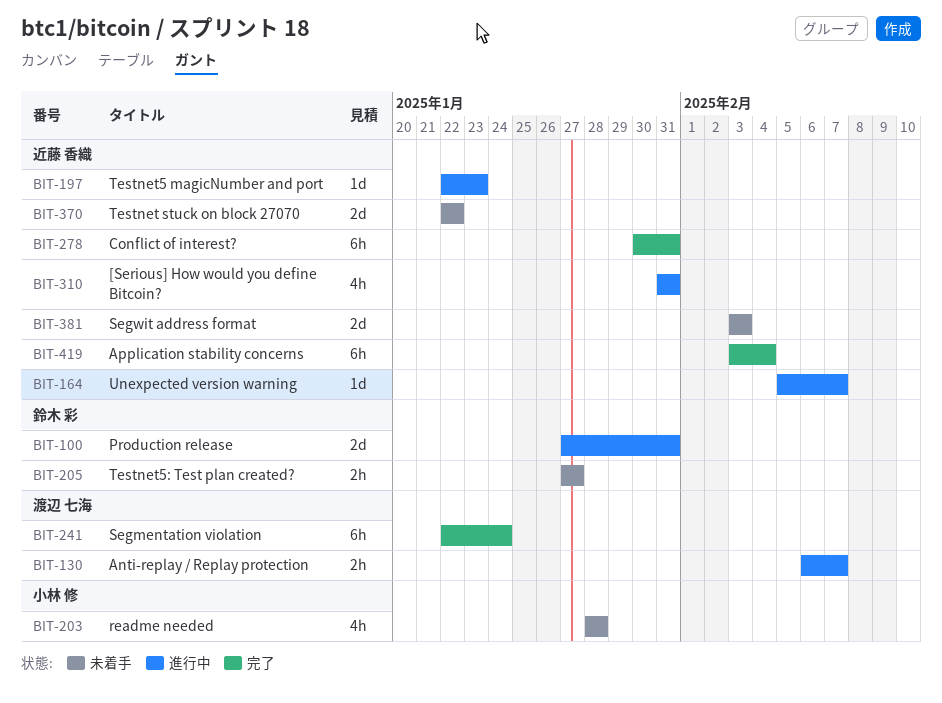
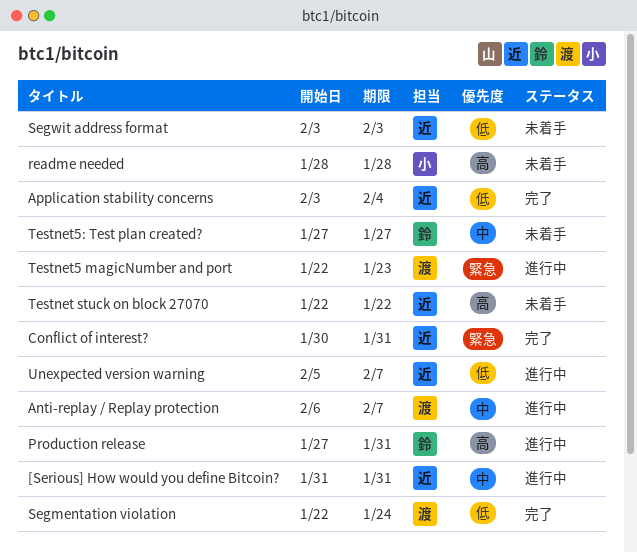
Testnet5 magicNumber and port, owner: 近藤 香織 -> 渡辺 七海

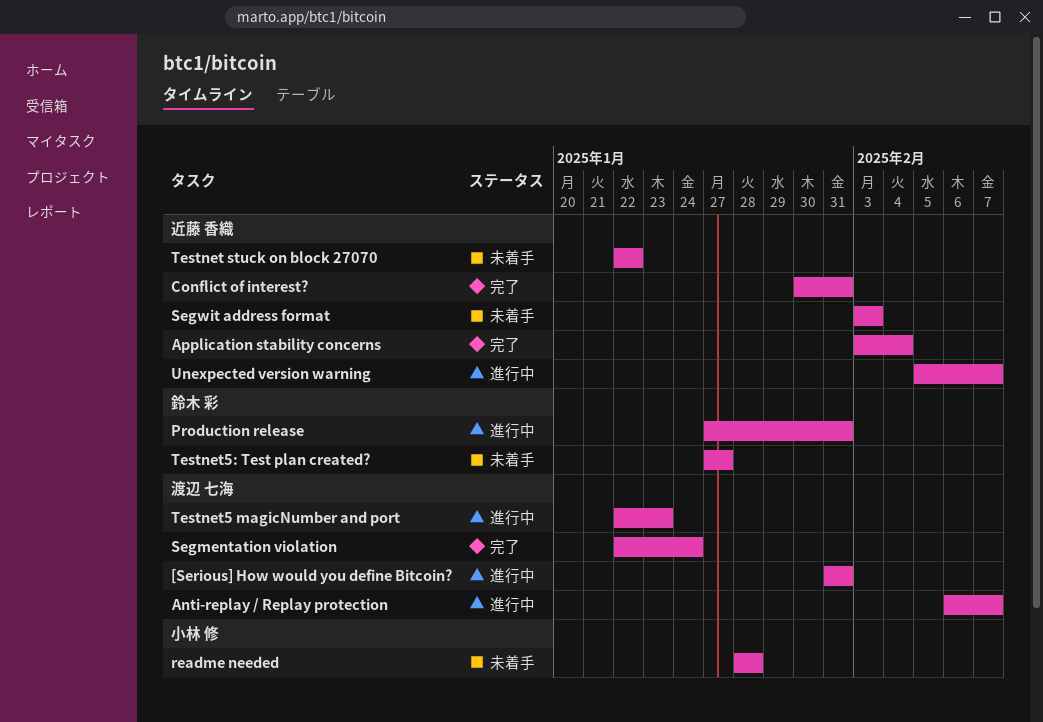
[Serious] How would you define Bitcoin?, owner: 近藤 香織 -> 渡辺 七海

